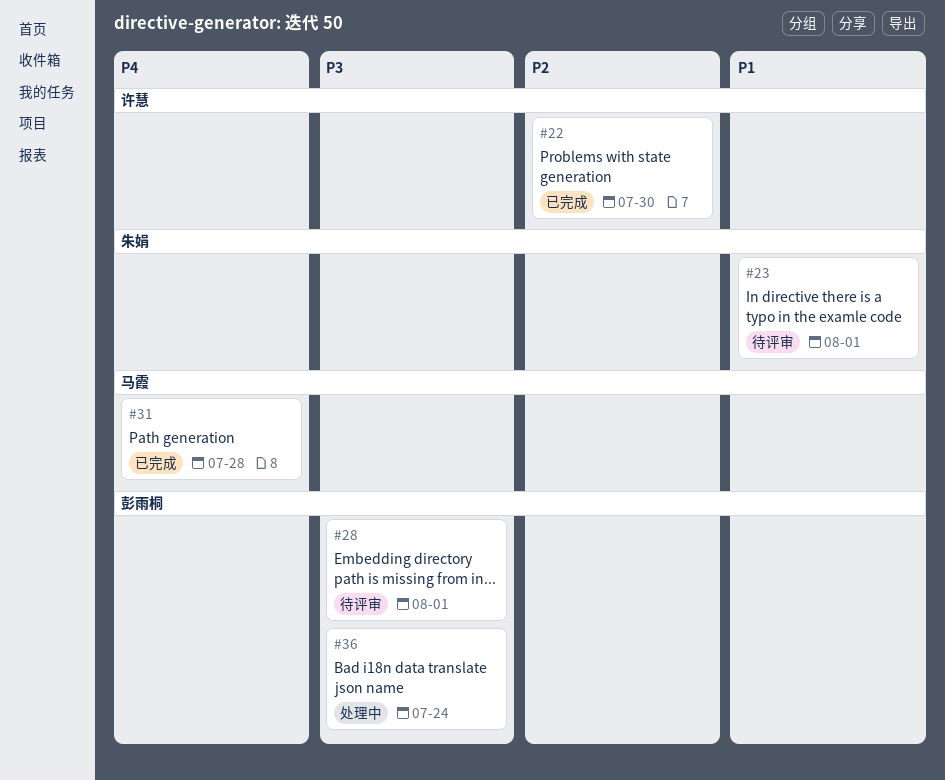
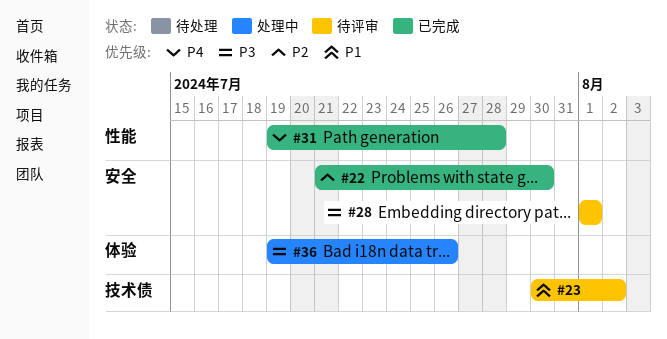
#23, due: Aug 1 -> Aug 2
#36, due: Jul 24 -> Jul 26

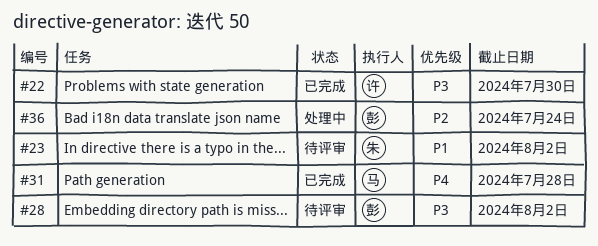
#22, priority: P2 -> P3
#28, due: Aug 1 -> Aug 2
#36, priority: P3 -> P2
#36, due: Jul 26 -> Jul 24

